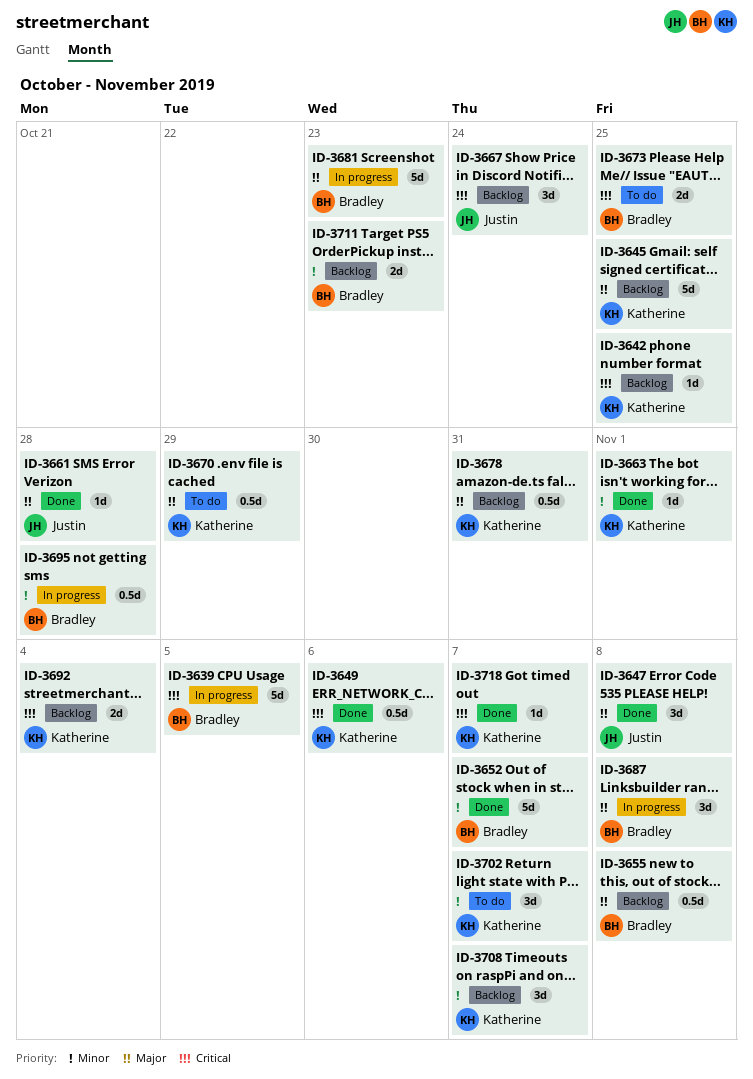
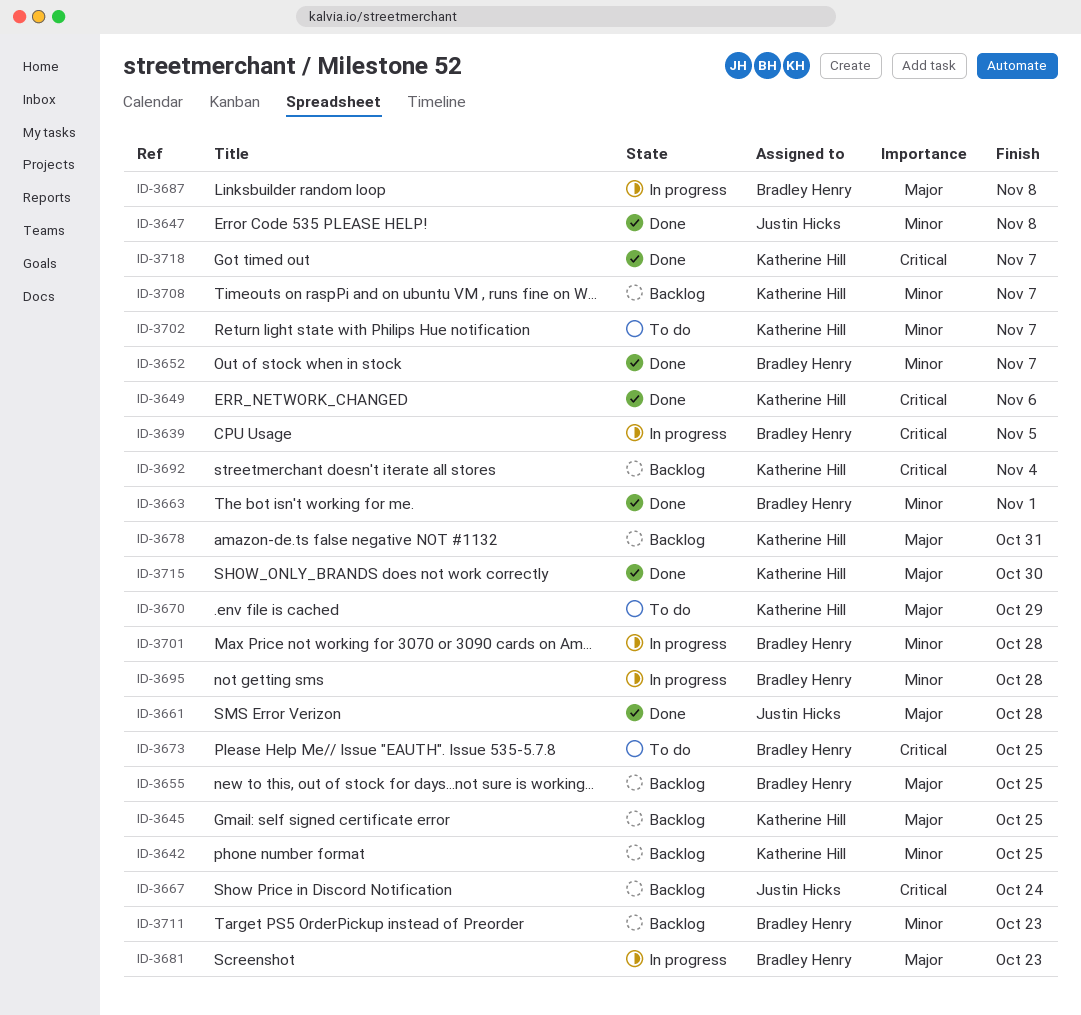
ID-3642, priority: Critical -> Minor
ID-3647, priority: Major -> Minor
ID-3655, due: Nov 8 -> Oct 25
ID-3663, owner: Katherine Hill -> Bradley Henry
ID-3701: none -> present
ID-3715: none -> present

